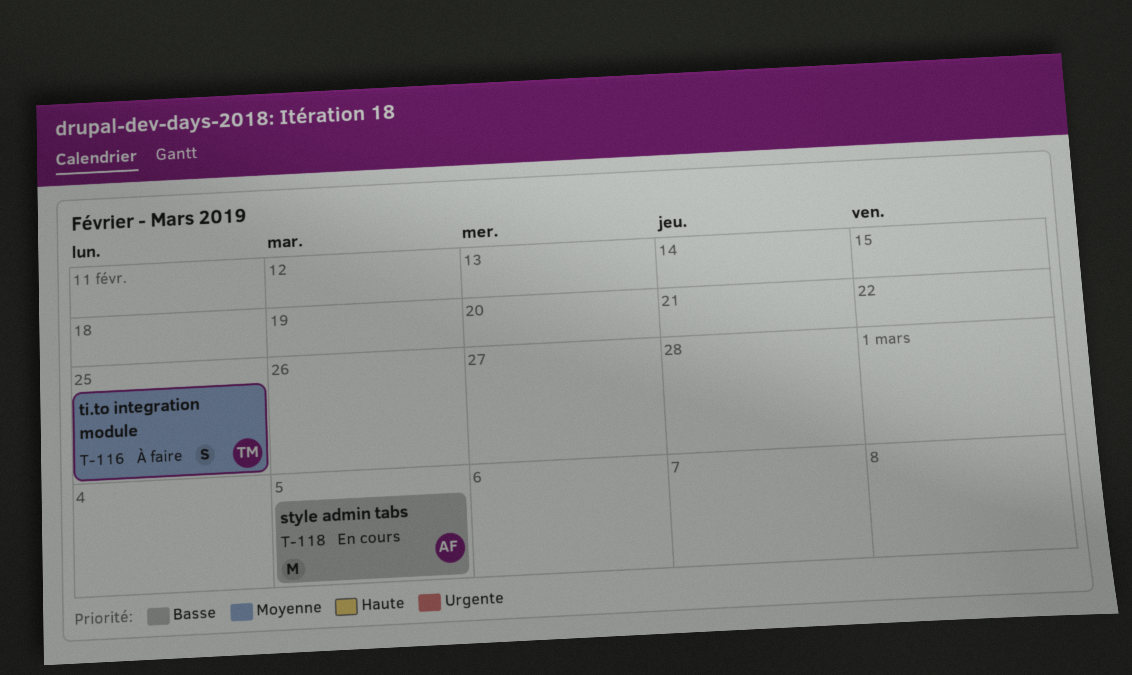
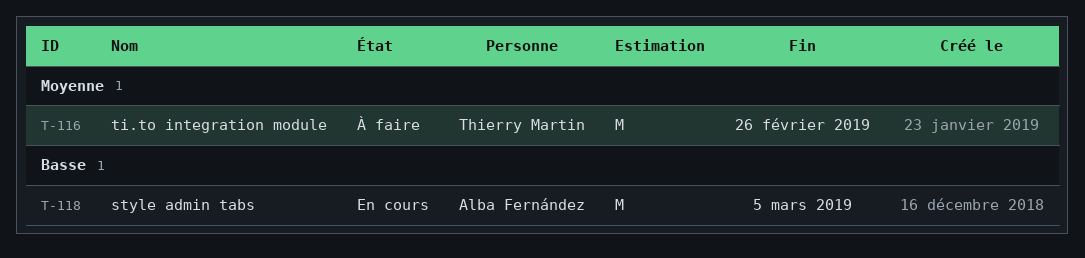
T-116, estimate: S -> M
T-116, due: Feb 25 -> Feb 26

